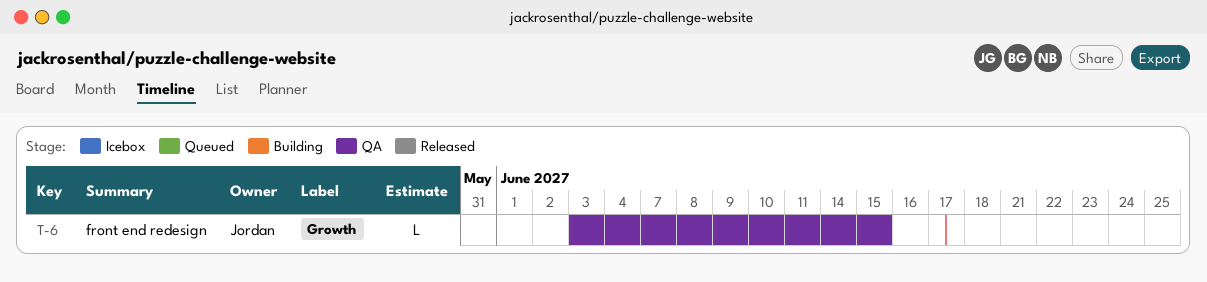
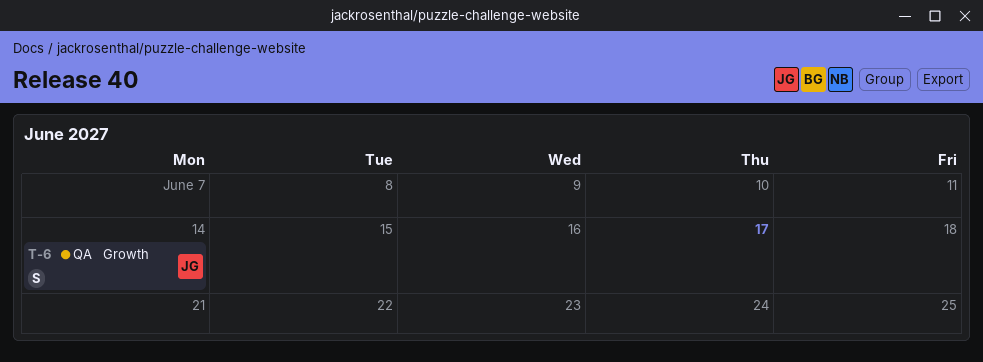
T-6, estimate: L -> S
T-6, due: Jun 15 -> Jun 14

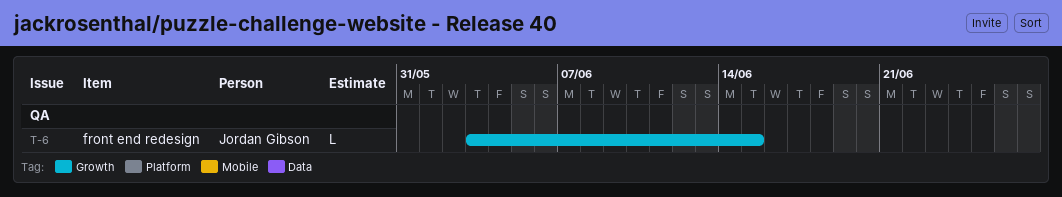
T-6, estimate: S -> L
T-6, due: Jun 14 -> Jun 15

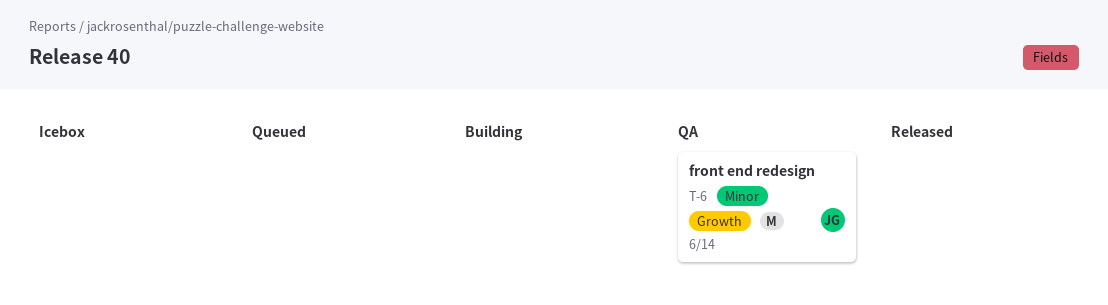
T-6, estimate: L -> M
T-6, due: Jun 15 -> Jun 14

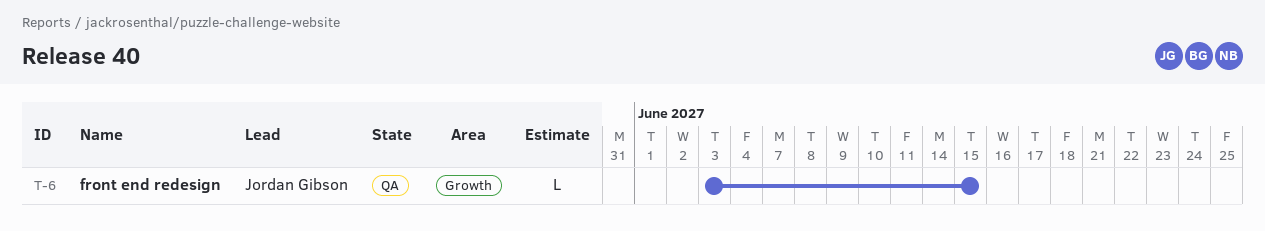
T-6, estimate: M -> L
T-6, due: Jun 14 -> Jun 15

